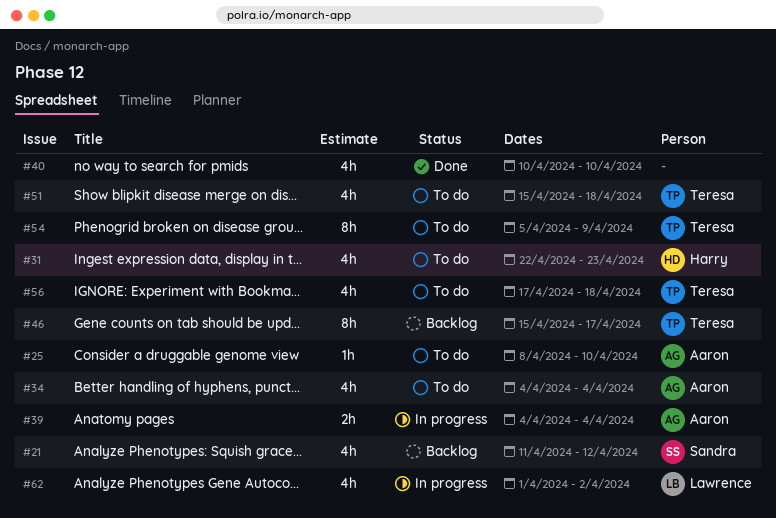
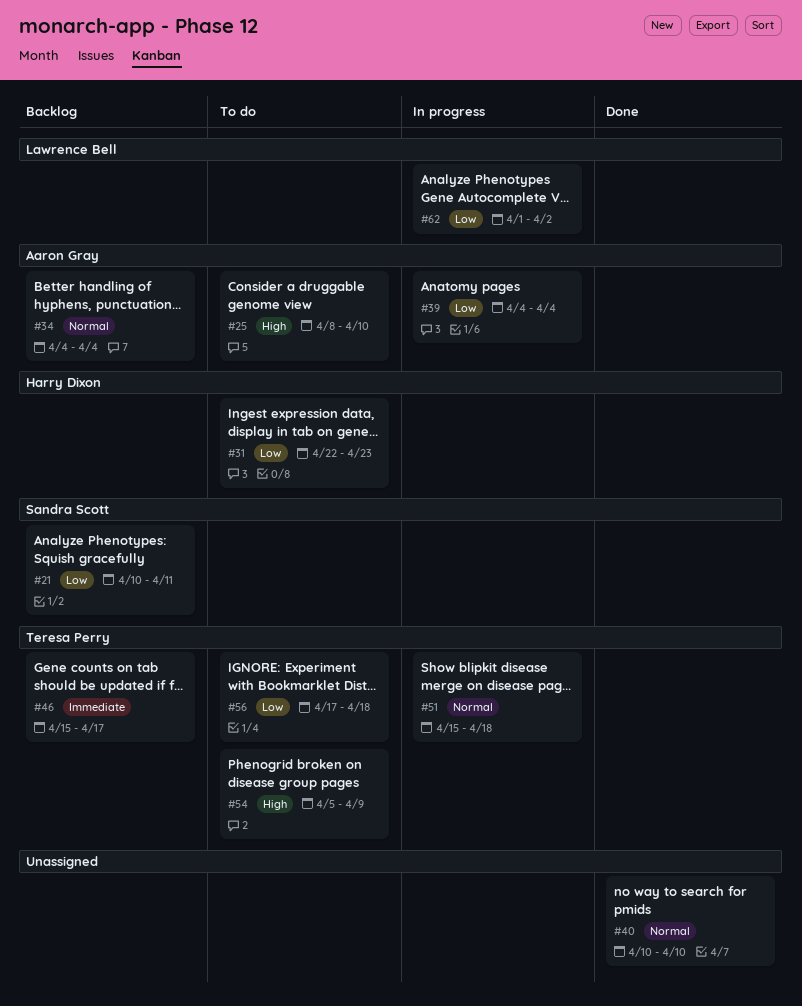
#21, start: Apr 11 -> Apr 10
#21, due: Apr 12 -> Apr 11
#34, status: To do -> Backlog
#51, status: To do -> In progress

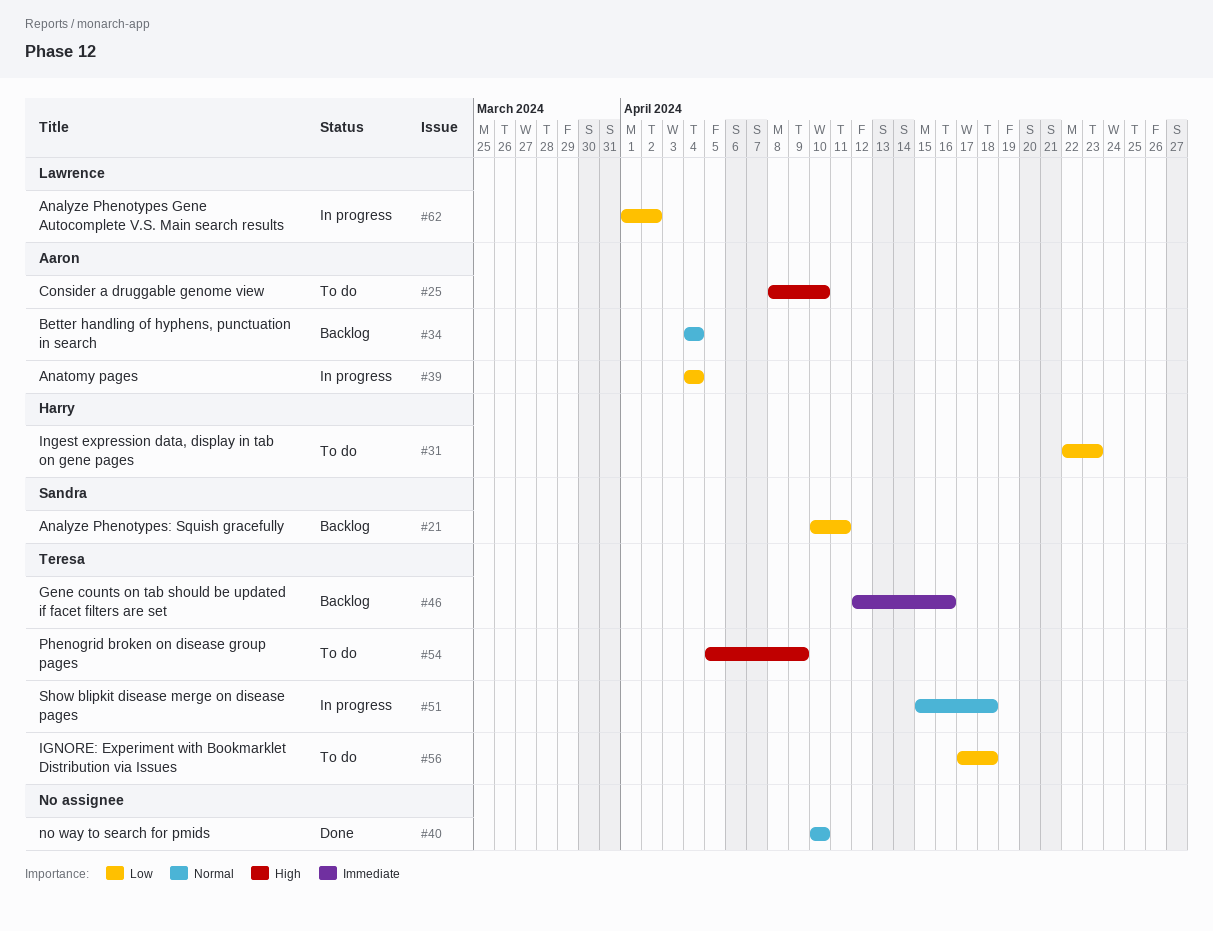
#46, start: Apr 15 -> Apr 12
#46, due: Apr 17 -> Apr 16

